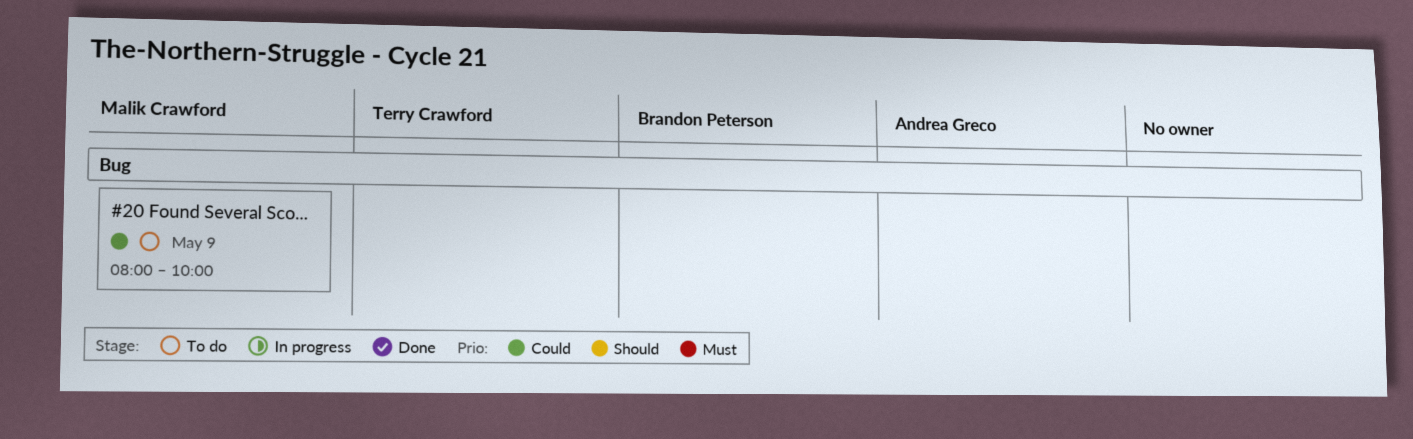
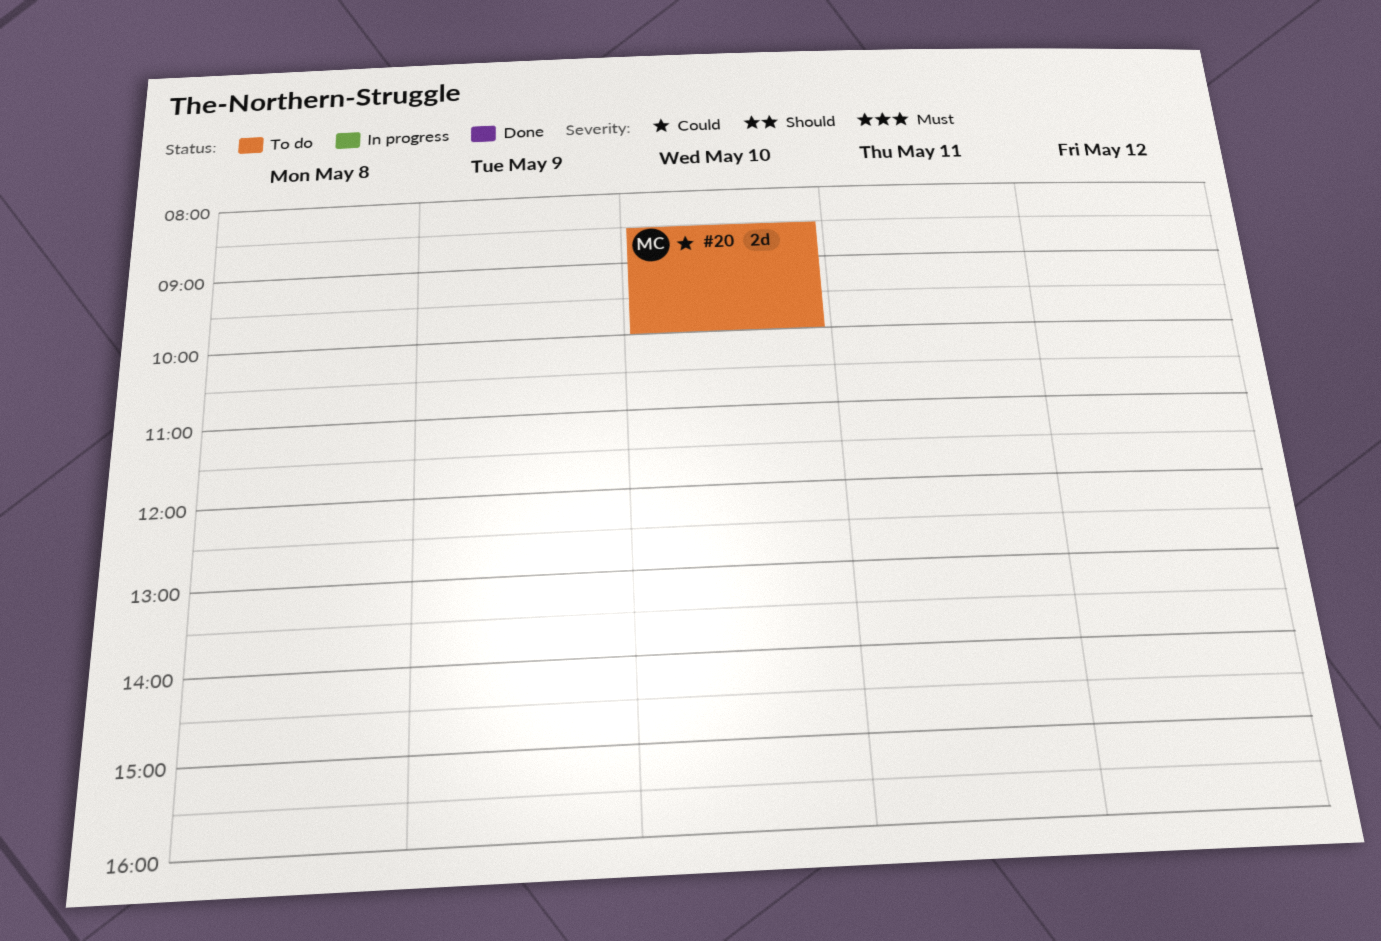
#20, day: May 9 -> May 10
#20, begins: 08:00 -> 08:30

